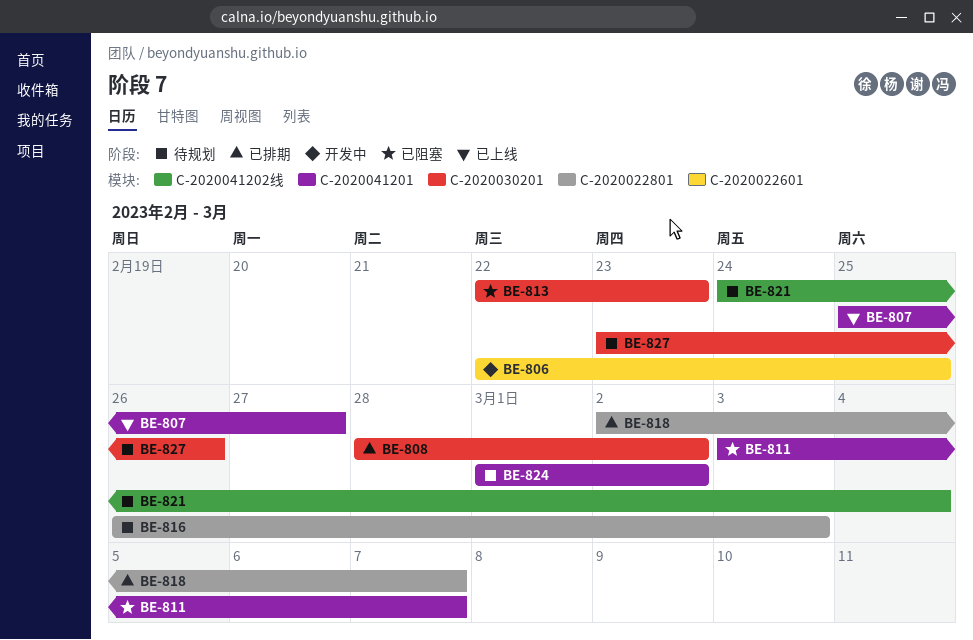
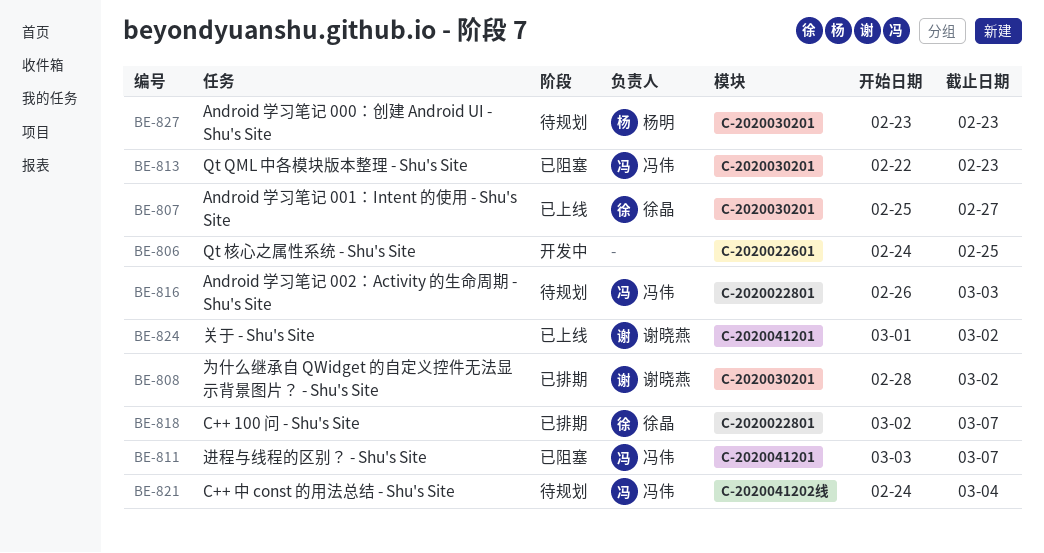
BE-806, start: Feb 22 -> Feb 24
BE-807, label: C-2020041201 -> C-2020030201
BE-824, status: 待规划 -> 已上线
BE-827, due: Feb 26 -> Feb 23

